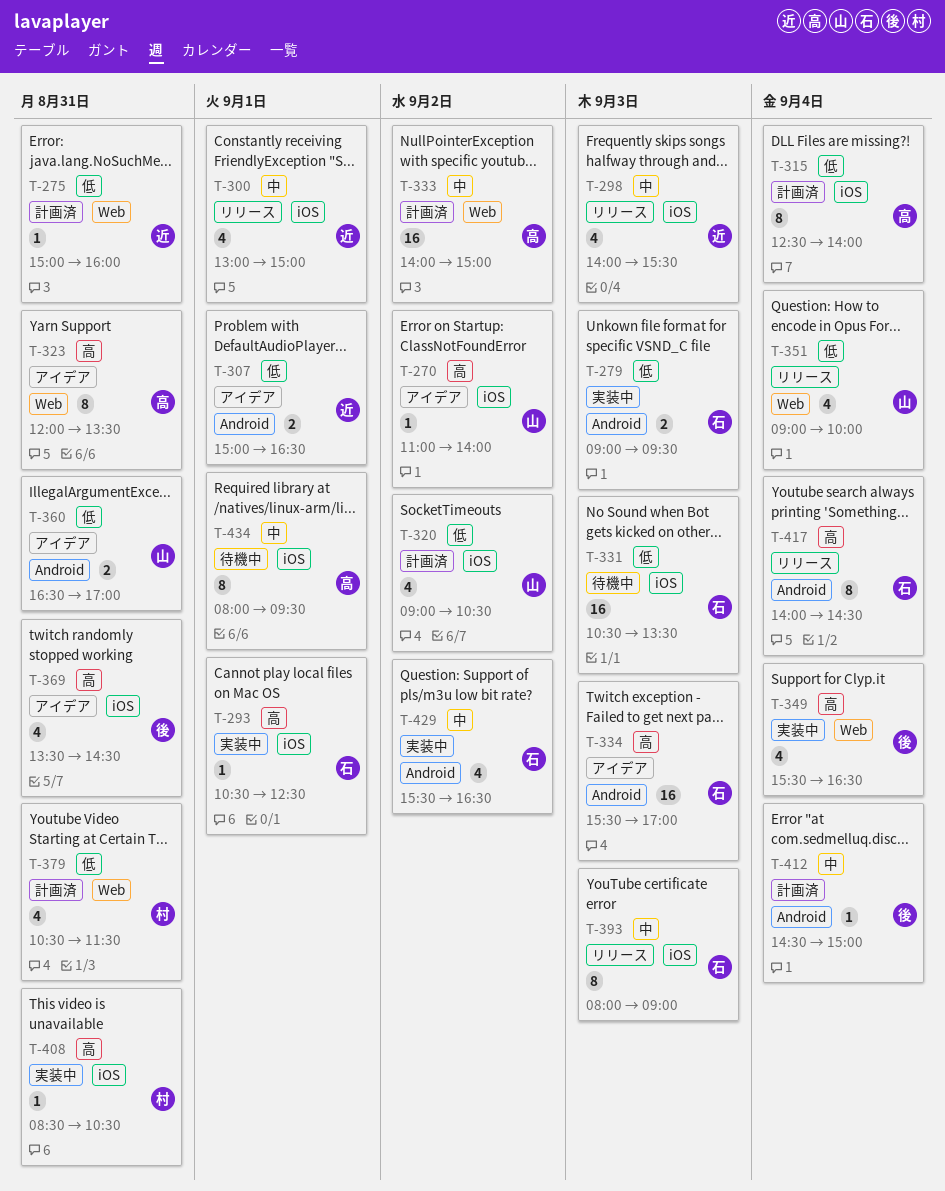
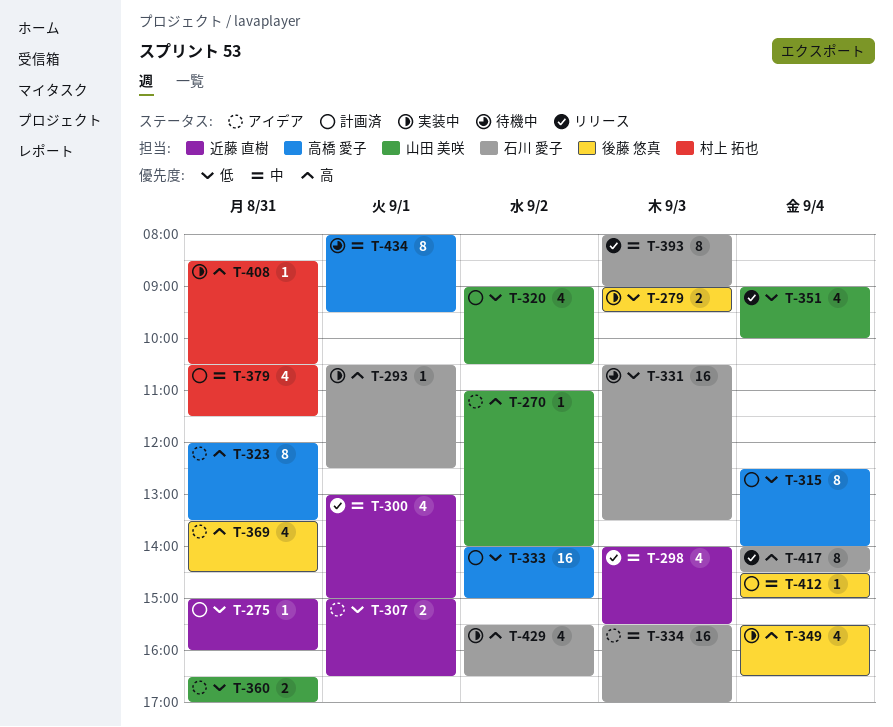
T-279, owner: 石川 愛子 -> 後藤 悠真
T-333, priority: 中 -> 低
T-334, priority: 高 -> 中
T-379, priority: 低 -> 中
T-429, priority: 中 -> 高

